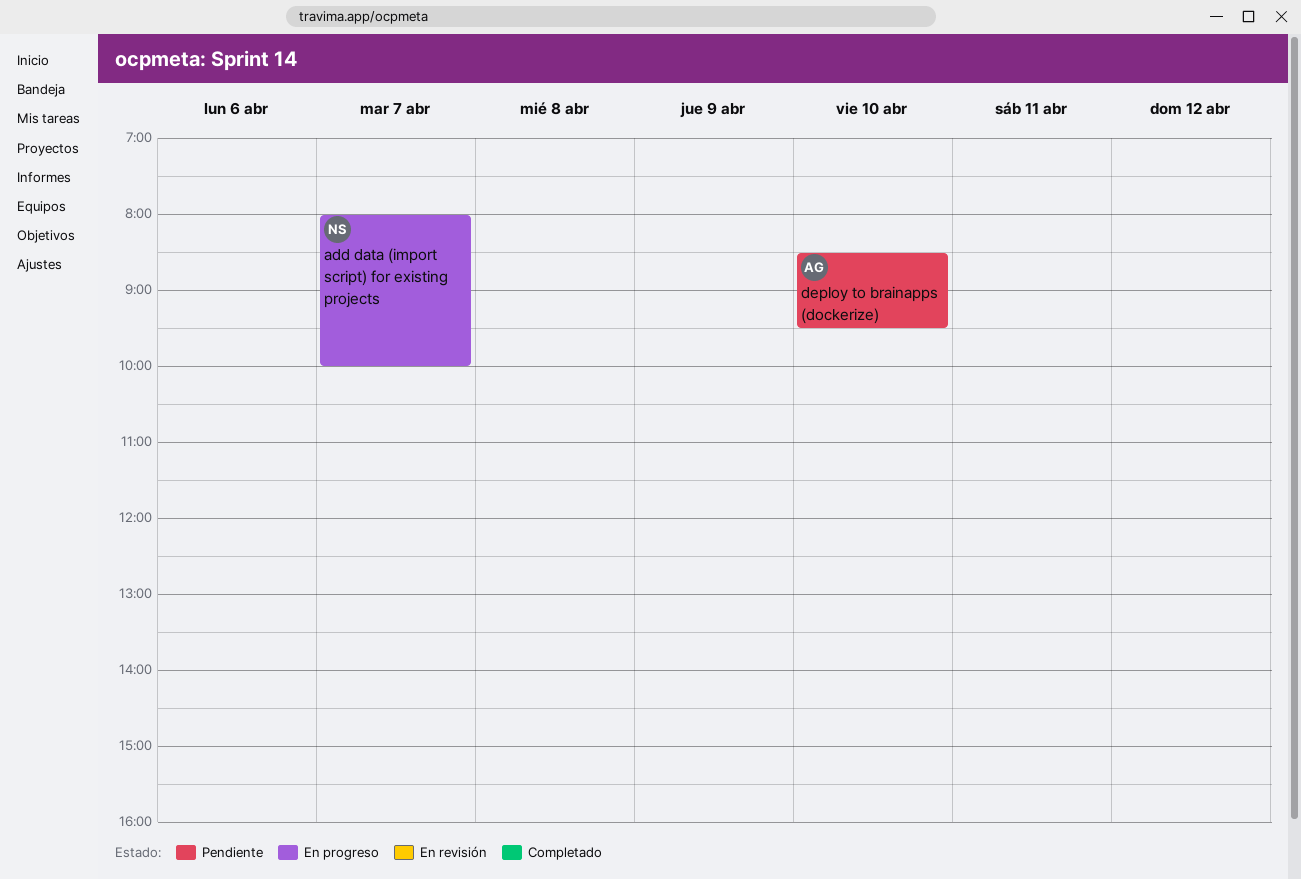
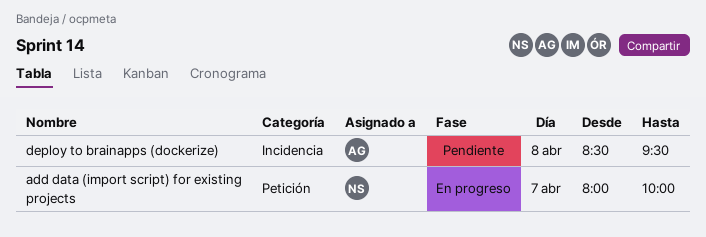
deploy to brainapps (dockerize), day: Apr 10 -> Apr 8

